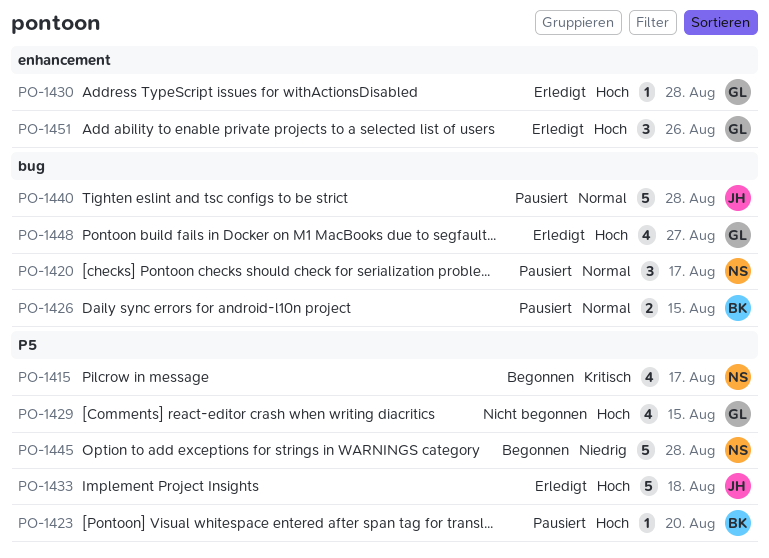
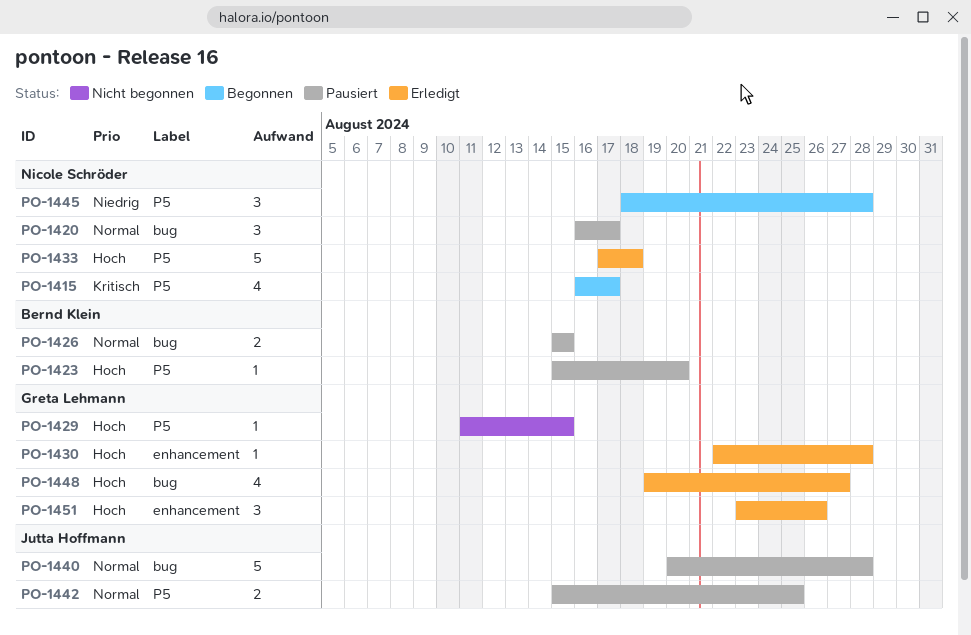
PO-1429, estimate: 4 -> 1
PO-1433, owner: Jutta Hoffmann -> Nicole Schröder
PO-1442: none -> present
PO-1445, estimate: 5 -> 3

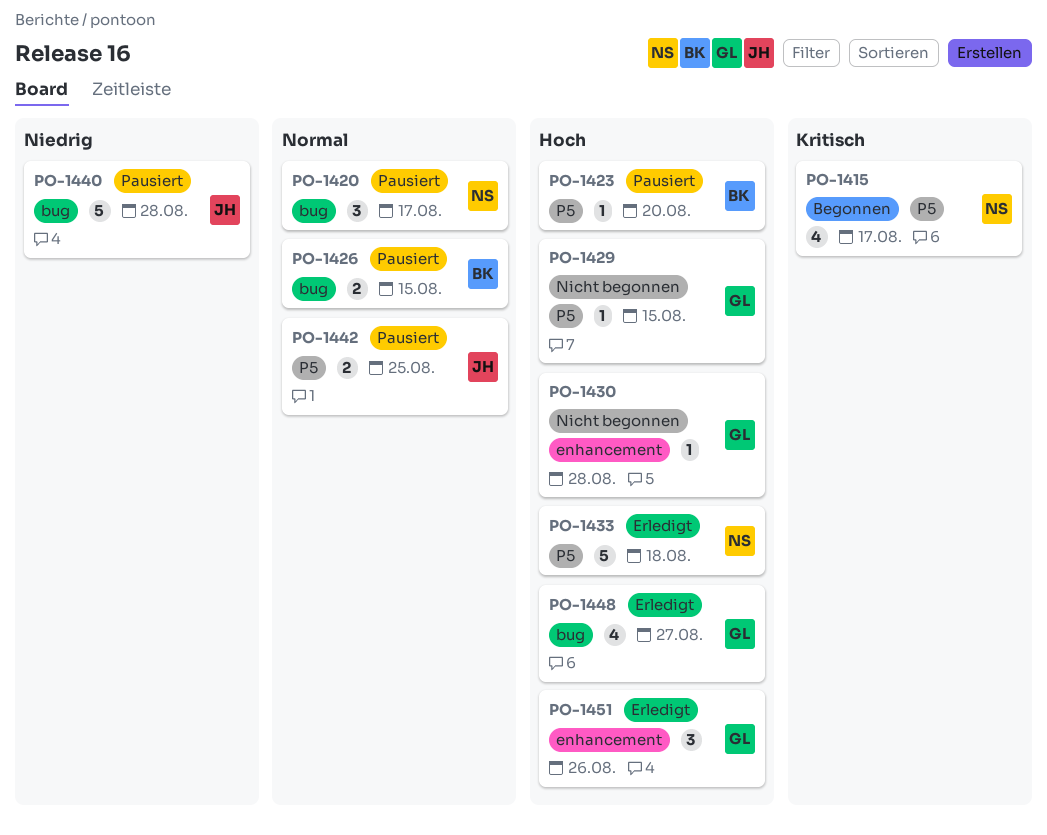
PO-1430, status: Erledigt -> Nicht begonnen
PO-1440, priority: Normal -> Niedrig
PO-1445: present -> none

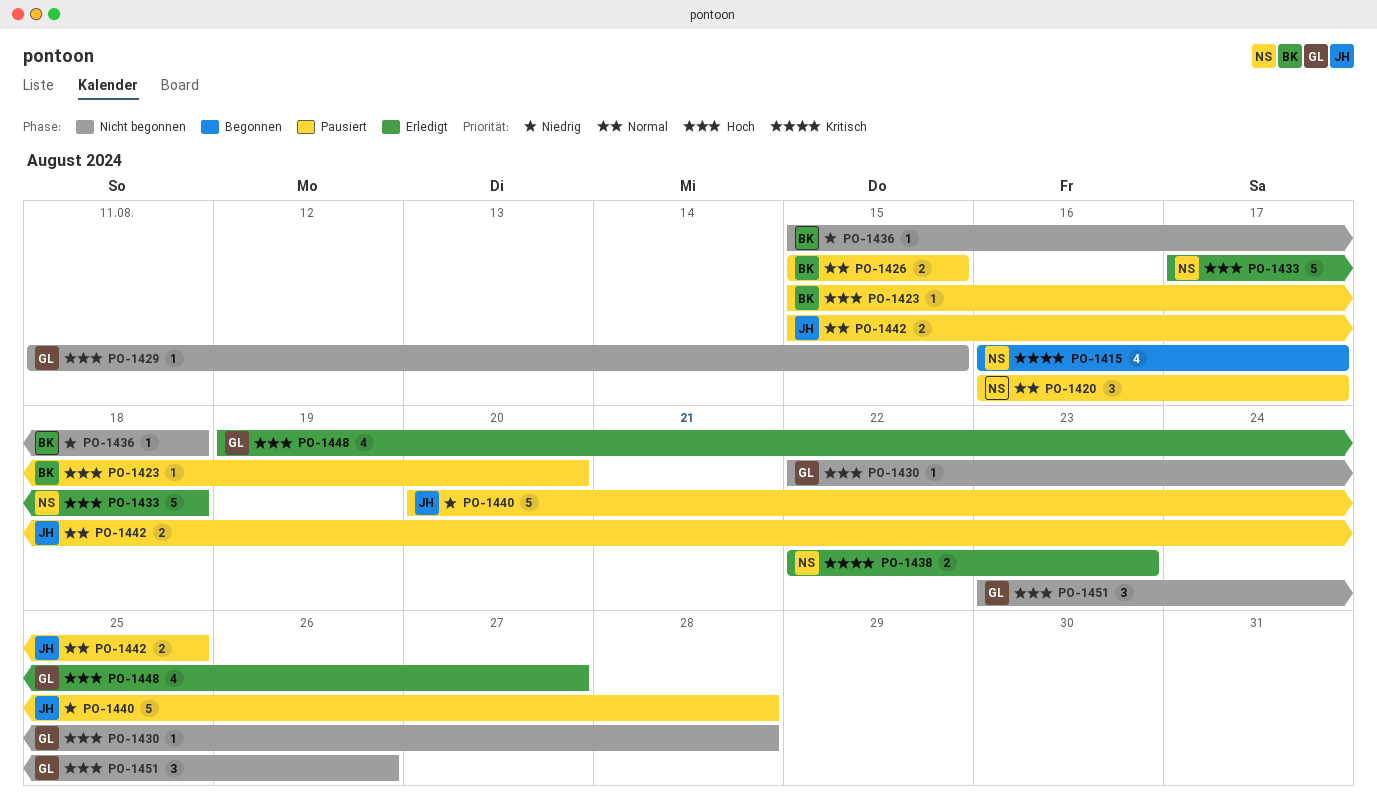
PO-1436: none -> present
PO-1438: none -> present
PO-1451, status: Erledigt -> Nicht begonnen

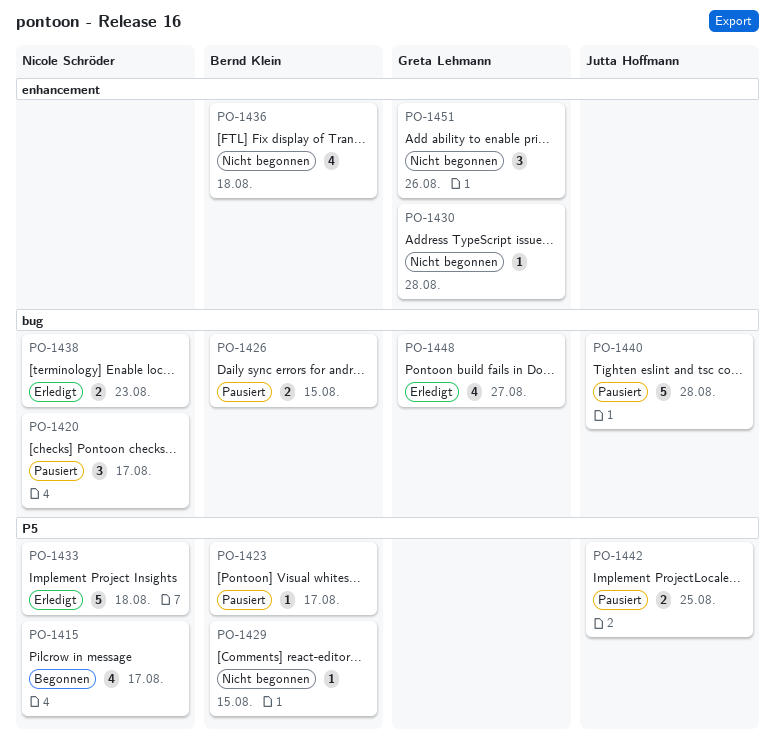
PO-1423, due: Aug 20 -> Aug 17
PO-1429, owner: Greta Lehmann -> Bernd Klein
PO-1436, estimate: 1 -> 4

